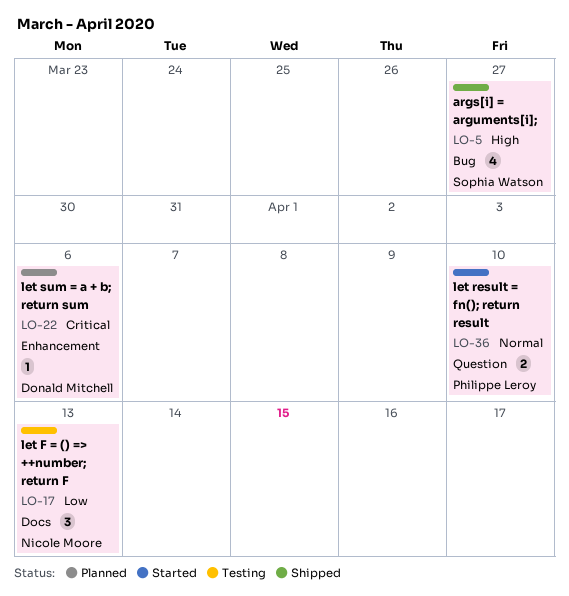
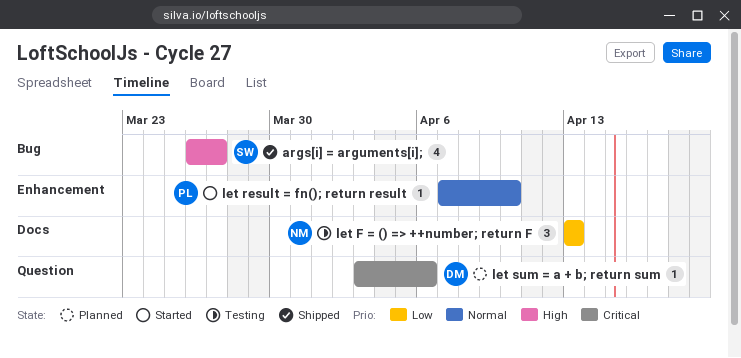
let result = fn(); return result, label: Question -> Enhancement
let result = fn(); return result, estimate: 2 -> 1
let sum = a + b; return sum, label: Enhancement -> Question

